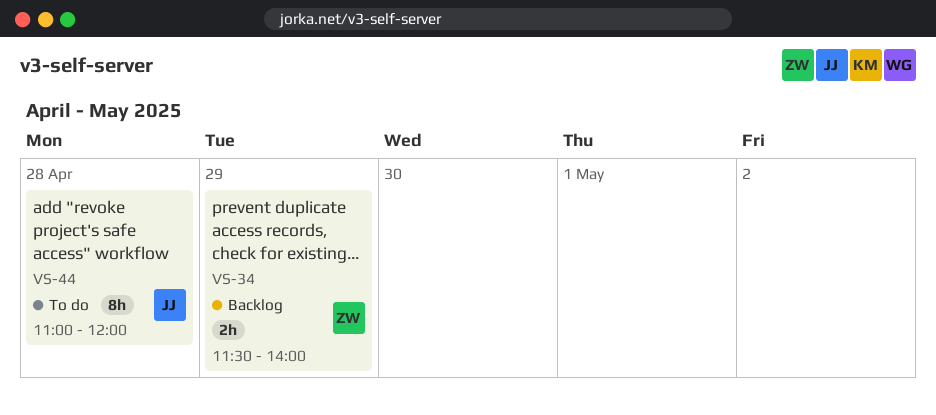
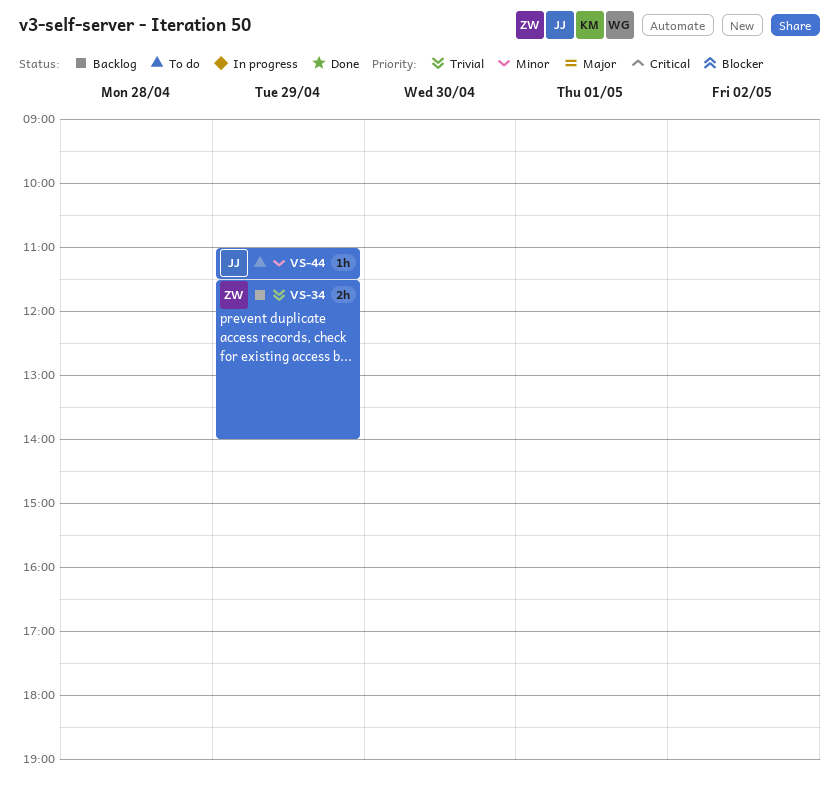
VS-44, estimate: 8h -> 1h
VS-44, day: Apr 28 -> Apr 29
VS-44, ends: 12:00 -> 11:30

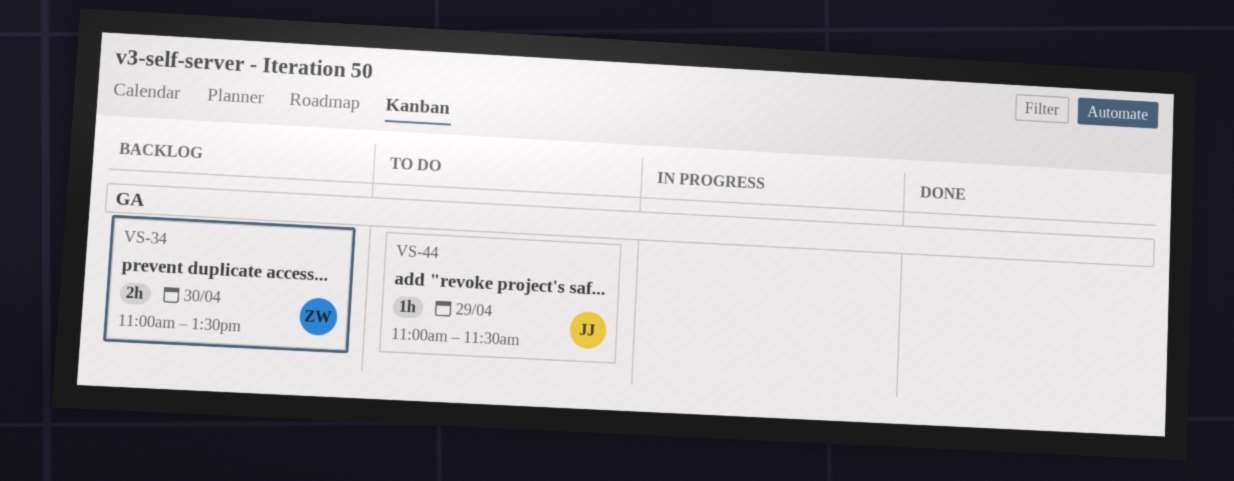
VS-34, day: Apr 29 -> Apr 30
VS-34, begins: 11:30 -> 11:00
VS-34, ends: 14:00 -> 13:30

